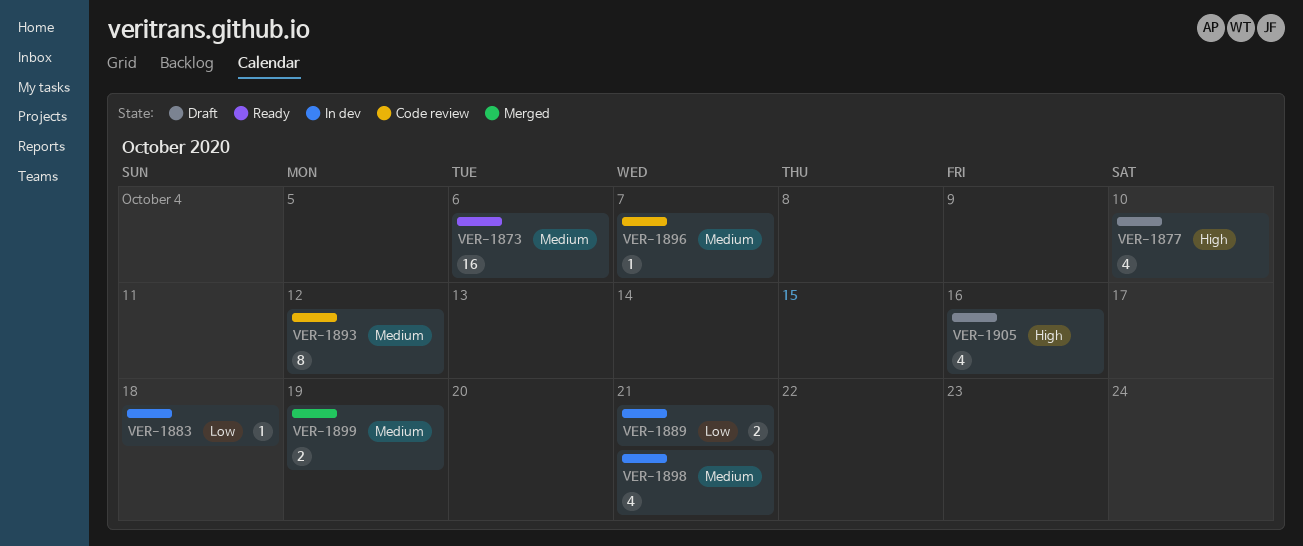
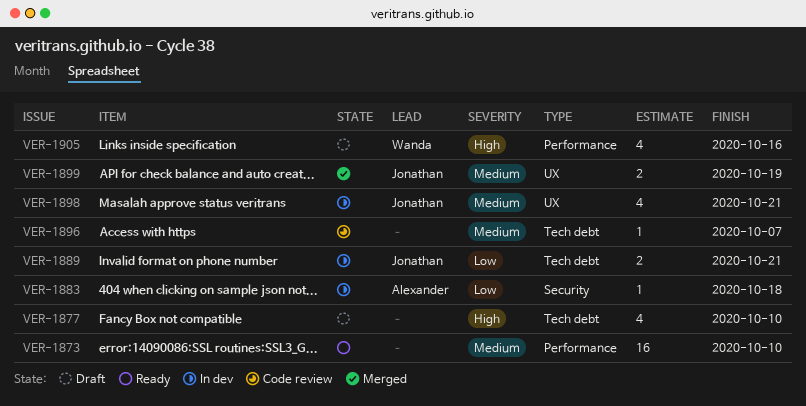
VER-1873, due: Oct 6 -> Oct 10
VER-1893: present -> none

